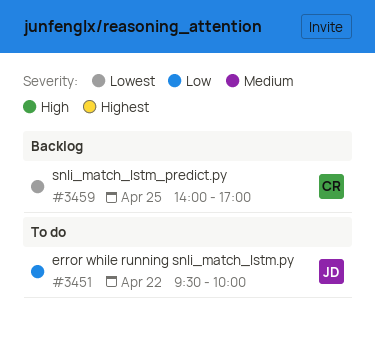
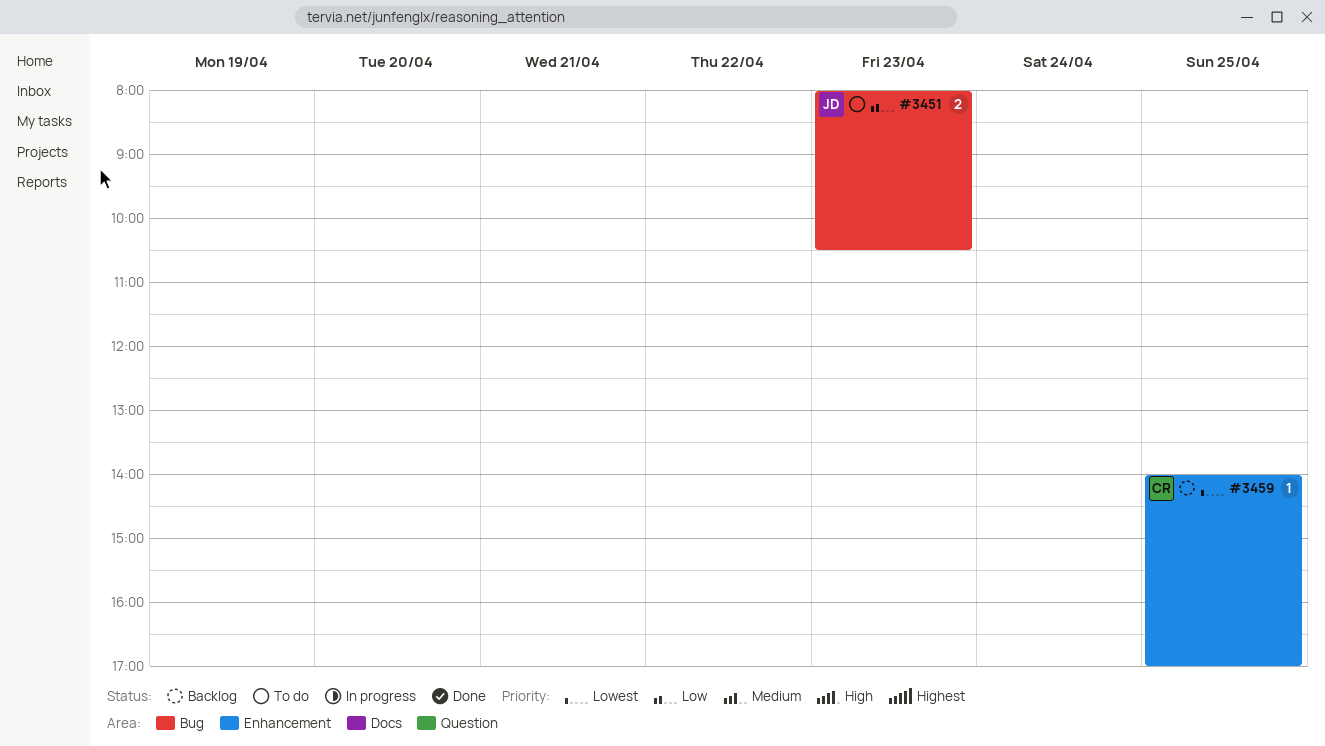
#3451, day: Apr 22 -> Apr 23
#3451, begins: 09:30 -> 08:00
#3451, ends: 10:00 -> 10:30

